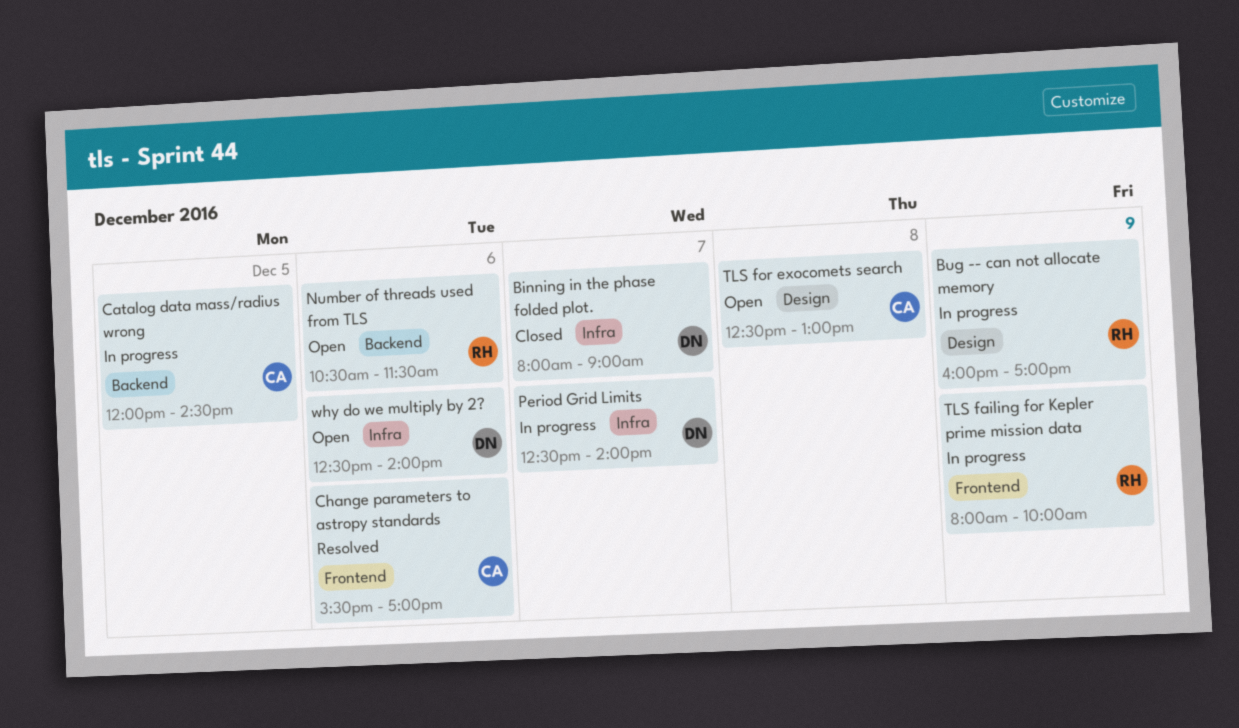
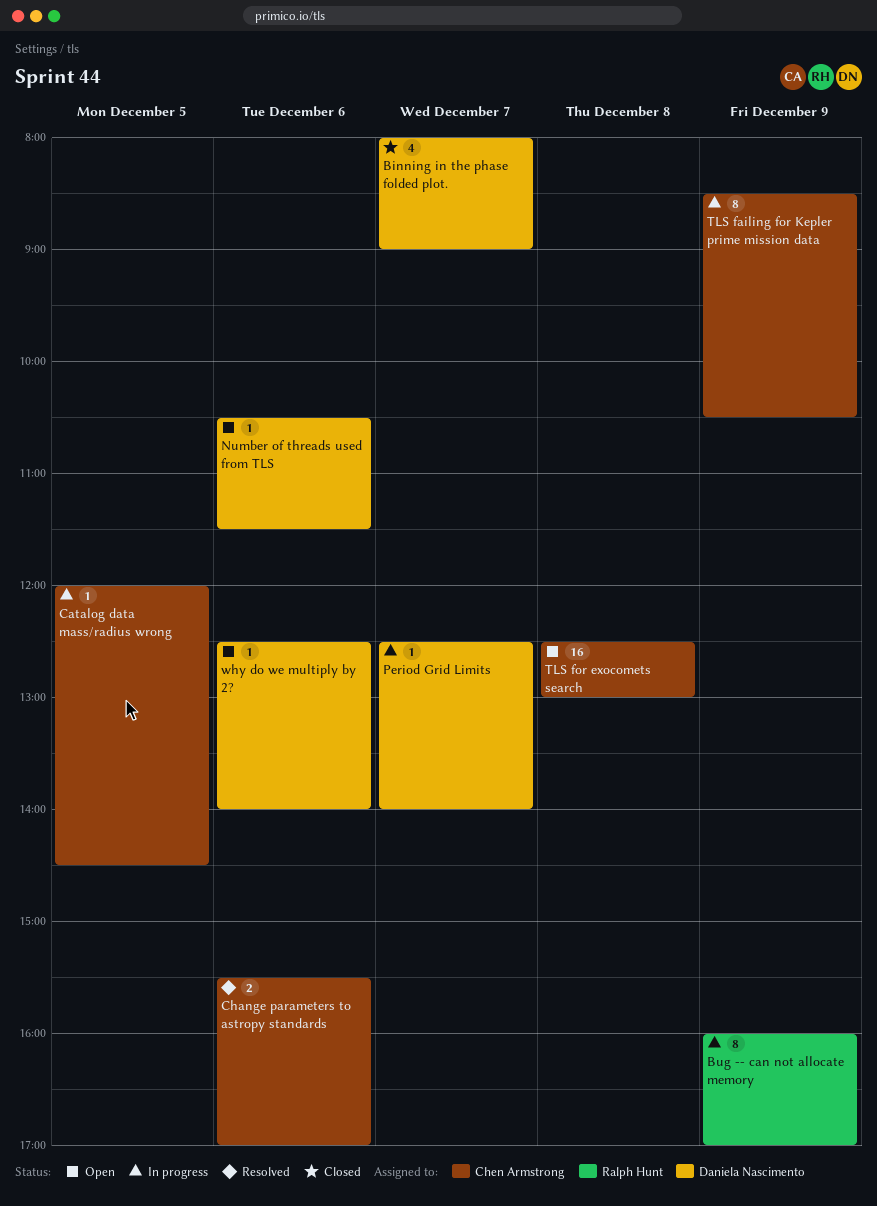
Number of threads used from TLS, owner: Ralph Hunt -> Daniela Nascimento
TLS failing for Kepler prime mission data, owner: Ralph Hunt -> Chen Armstrong
TLS failing for Kepler prime mission data, begins: 08:00 -> 08:30
TLS failing for Kepler prime mission data, ends: 10:00 -> 10:30

